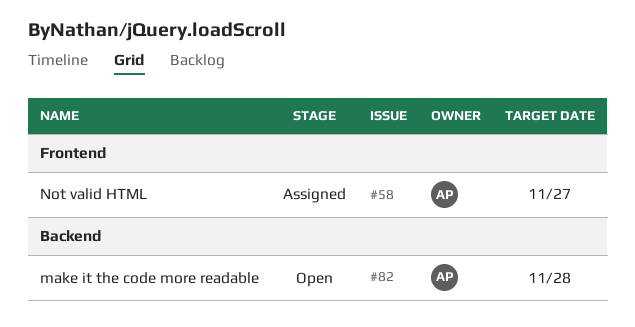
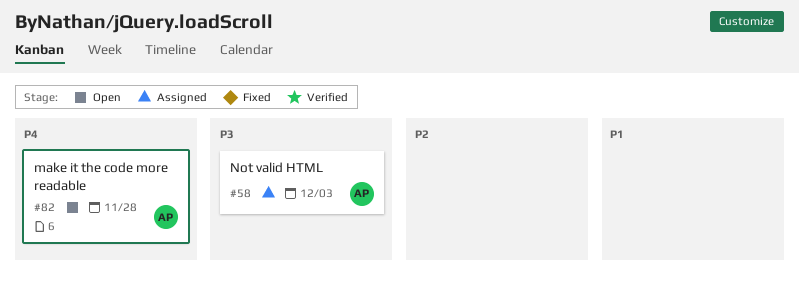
#58, due: Nov 27 -> Dec 3

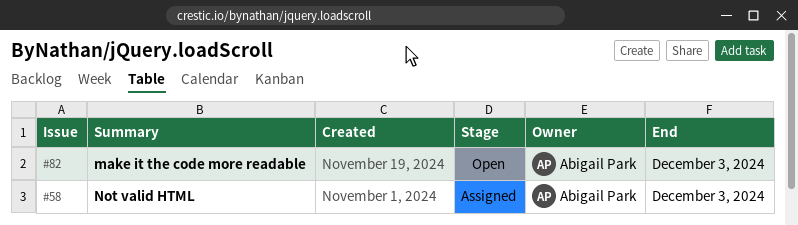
#82, due: Nov 28 -> Dec 3

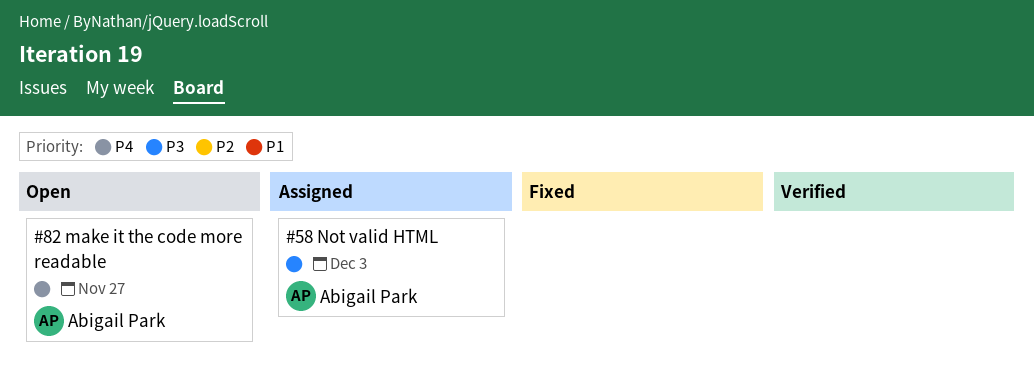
#82, due: Dec 3 -> Nov 27

